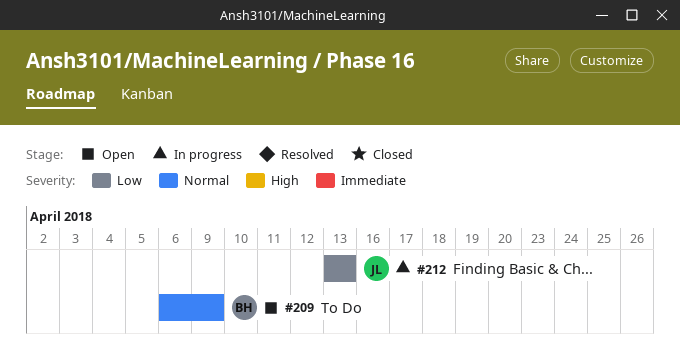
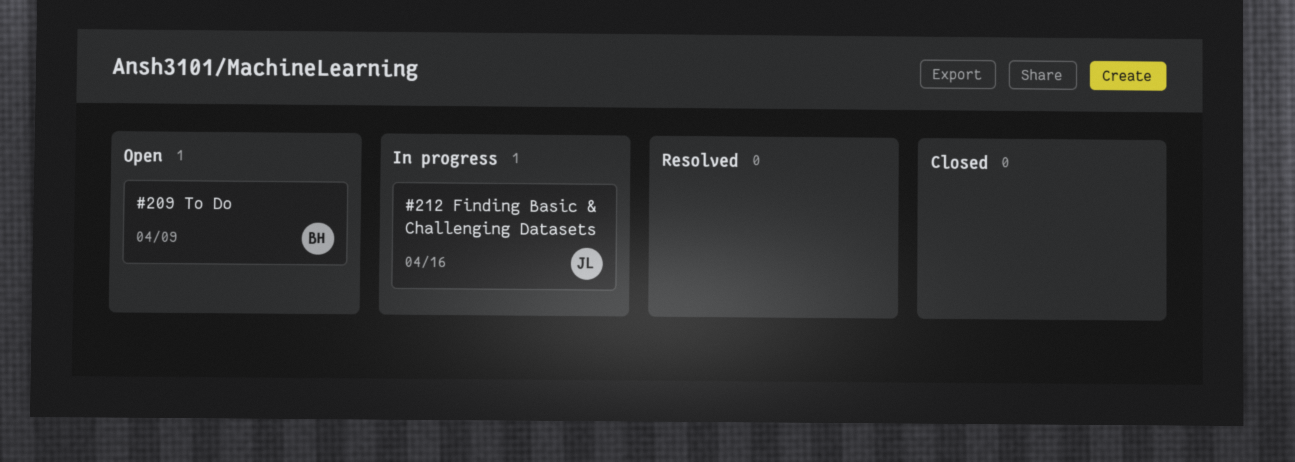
#212, due: Apr 13 -> Apr 16

